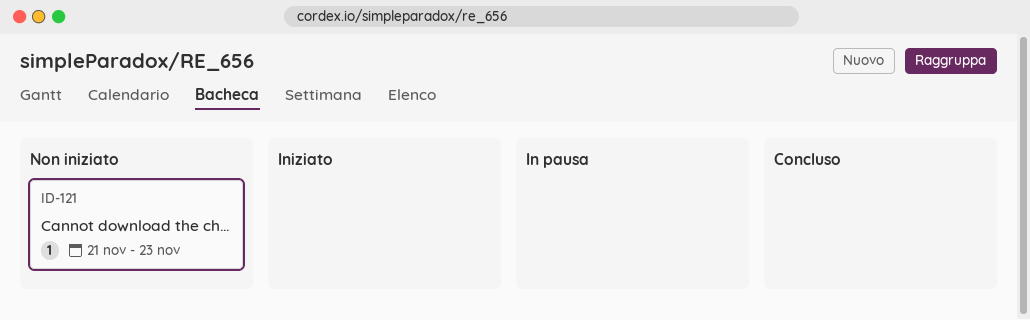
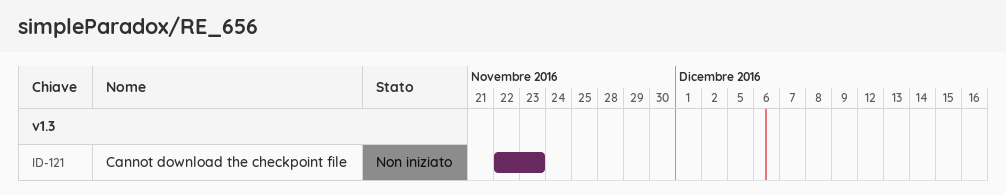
ID-121, start: Nov 21 -> Nov 22

